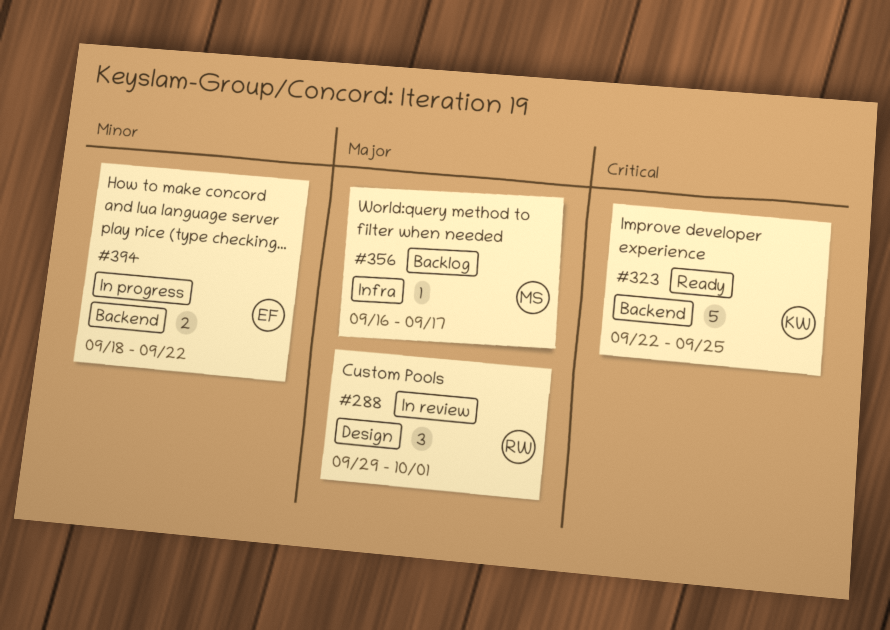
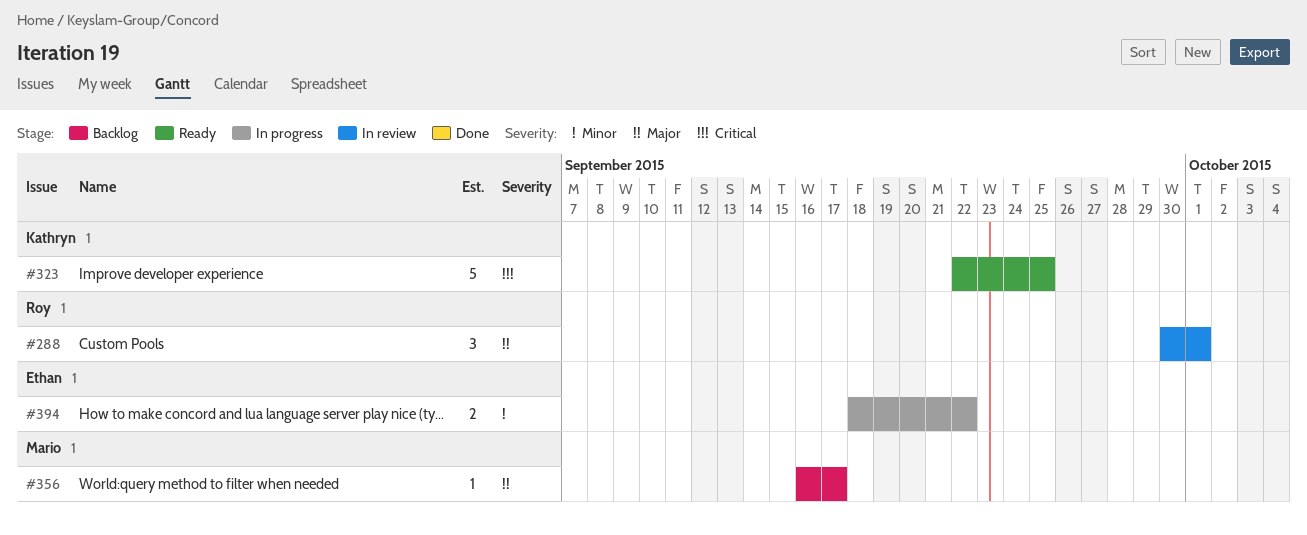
#288, start: Sep 29 -> Sep 30

